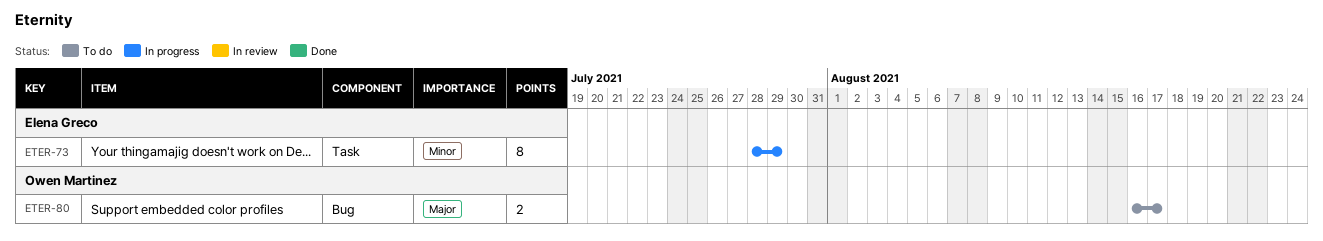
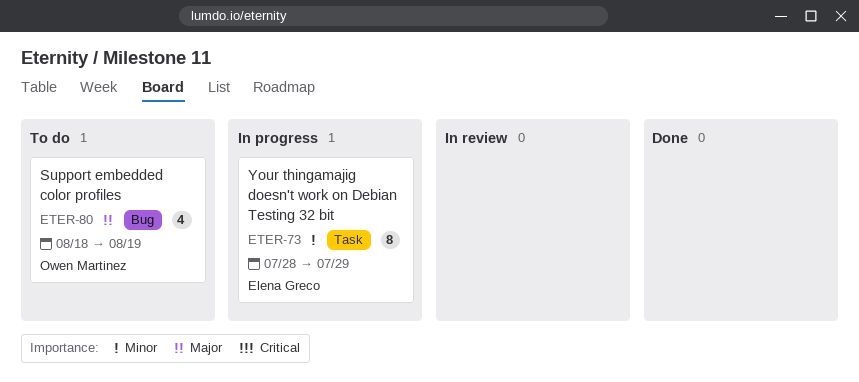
ETER-80, estimate: 2 -> 4
ETER-80, start: Aug 16 -> Aug 18
ETER-80, due: Aug 17 -> Aug 19

